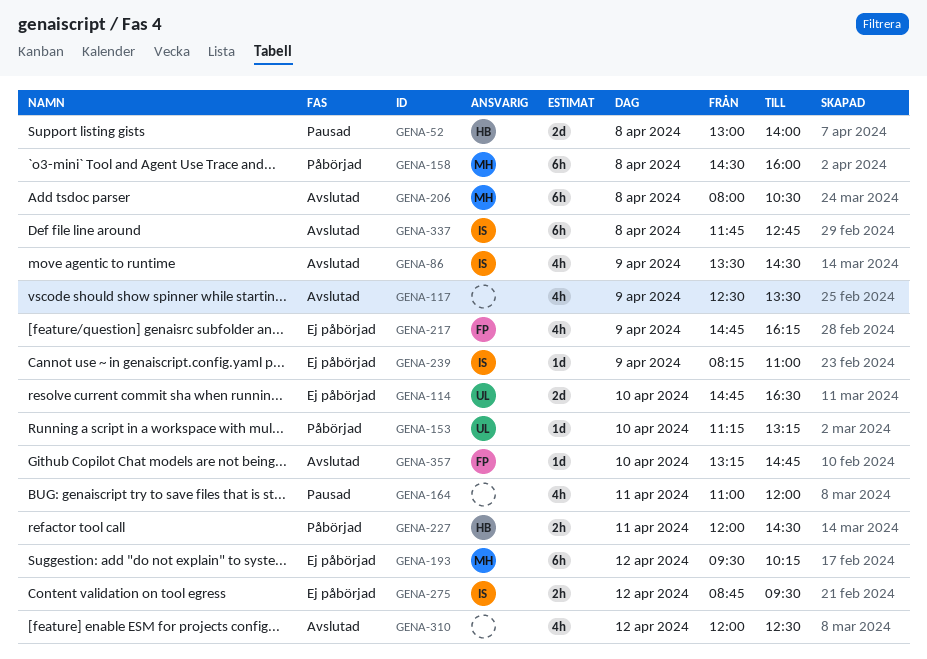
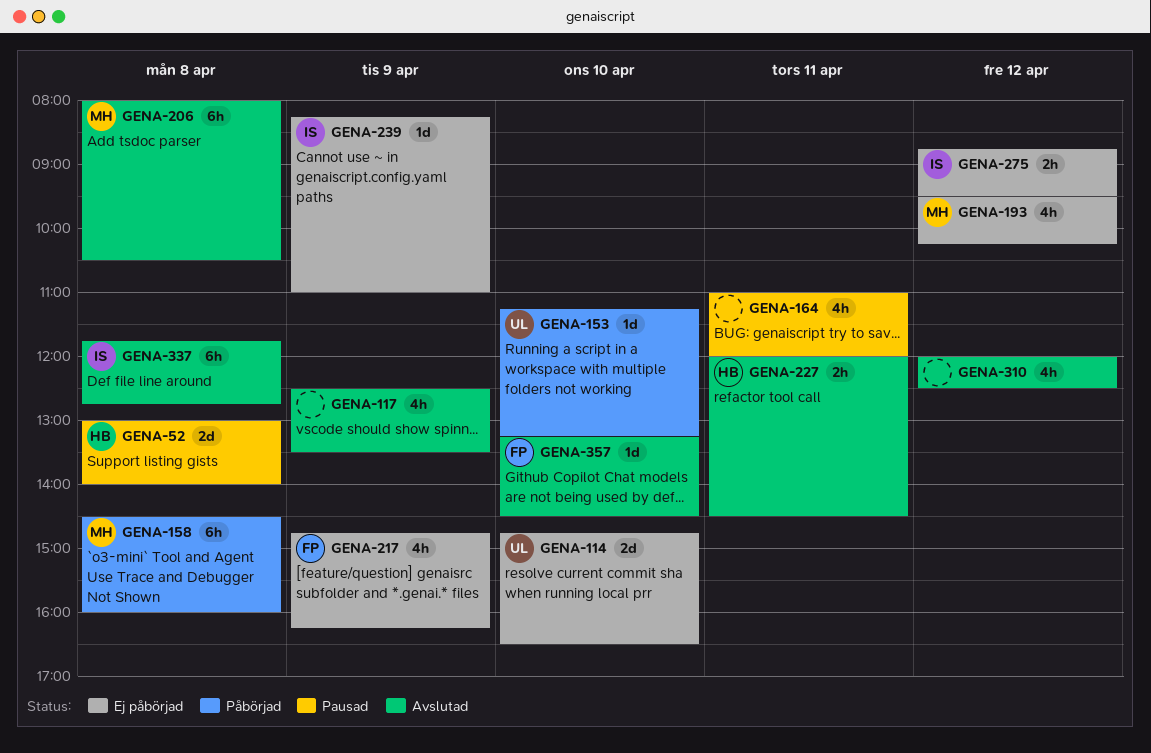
GENA-86: present -> none
GENA-193, estimate: 6h -> 4h
GENA-227, status: Påbörjad -> Avslutad
GENA-357, ends: 14:45 -> 14:30

